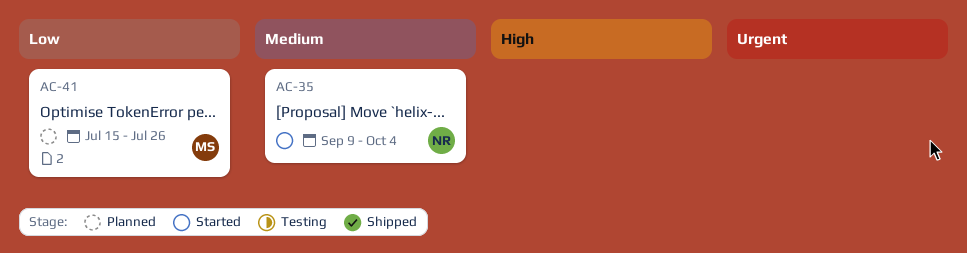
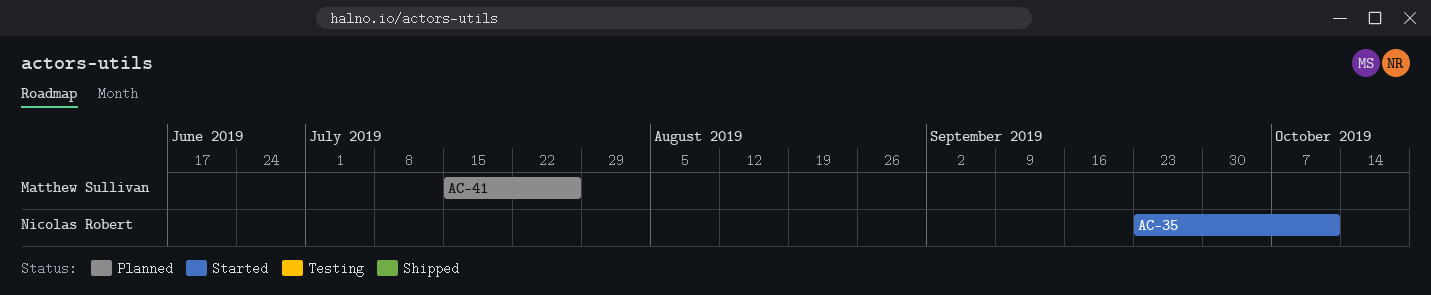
AC-35, start: Sep 9 -> Sep 23
AC-35, due: Oct 4 -> Oct 11

